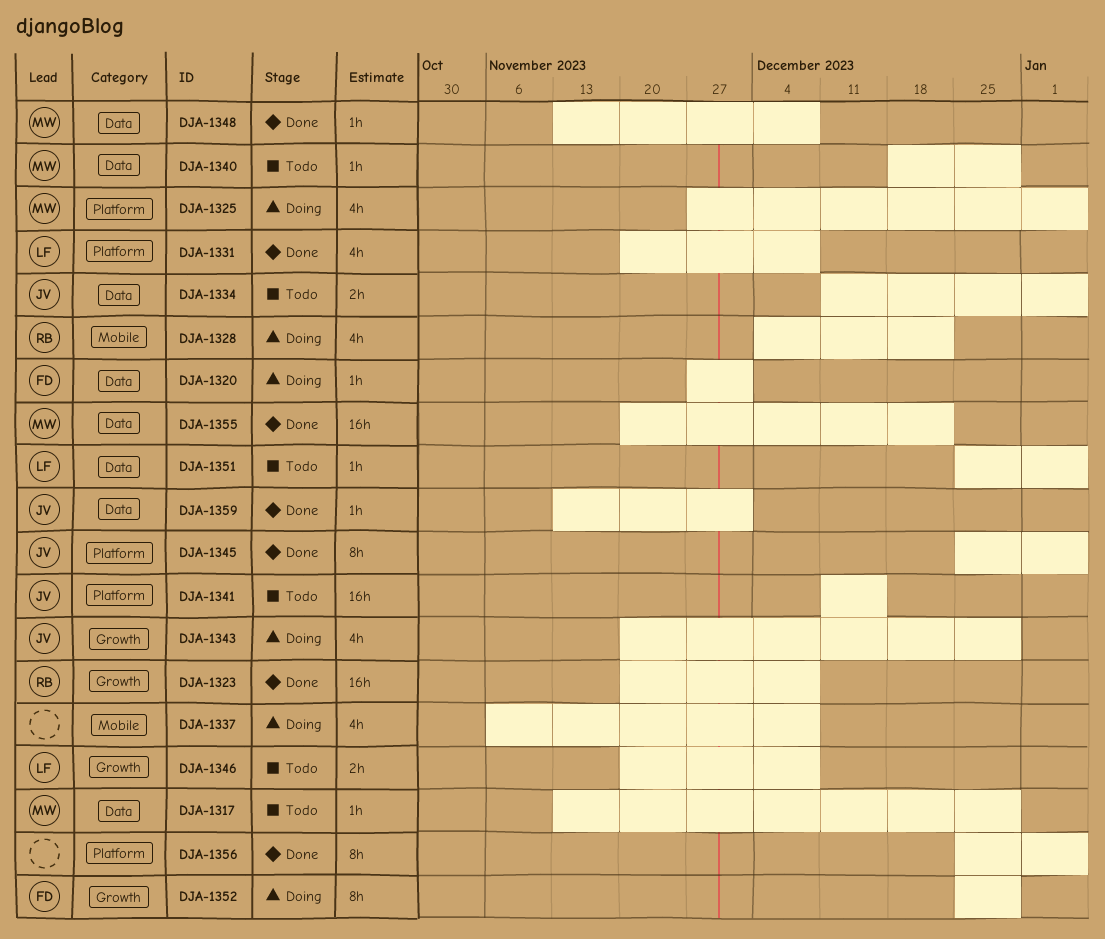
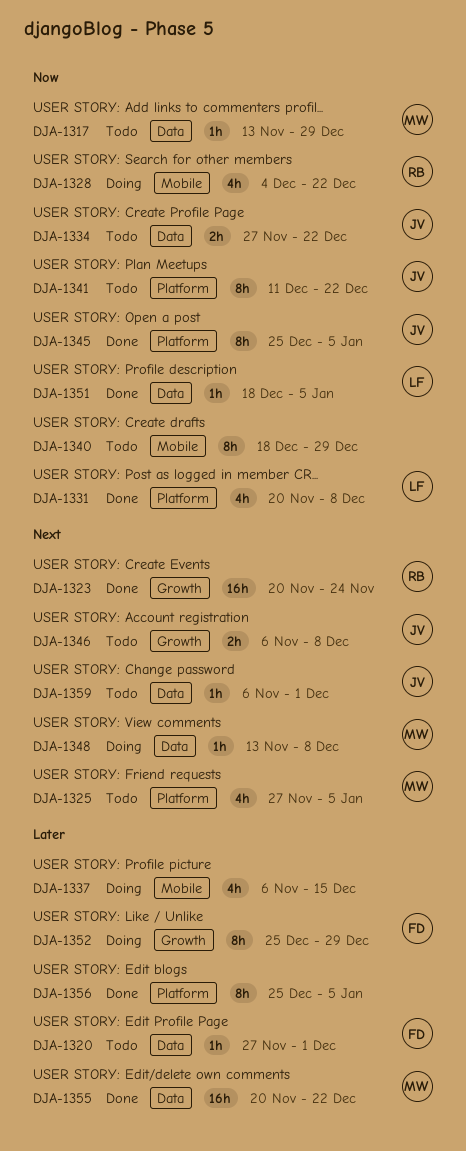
DJA-1320, status: Doing -> Todo
DJA-1323, due: Dec 8 -> Nov 24
DJA-1325, status: Doing -> Todo
DJA-1334, start: Dec 11 -> Nov 27
DJA-1334, due: Jan 5 -> Dec 22
DJA-1337, due: Dec 8 -> Dec 15
DJA-1340, owner: MW -> none
DJA-1340, label: Data -> Mobile
DJA-1340, estimate: 1h -> 8h
DJA-1341, estimate: 16h -> 8h
DJA-1341, due: Dec 15 -> Dec 22
DJA-1343: present -> none
DJA-1346, owner: LF -> JV
DJA-1346, start: Nov 20 -> Nov 6
DJA-1348, status: Done -> Doing
DJA-1351, status: Todo -> Done
DJA-1351, start: Dec 25 -> Dec 18
DJA-1359, status: Done -> Todo
DJA-1359, start: Nov 13 -> Nov 6

